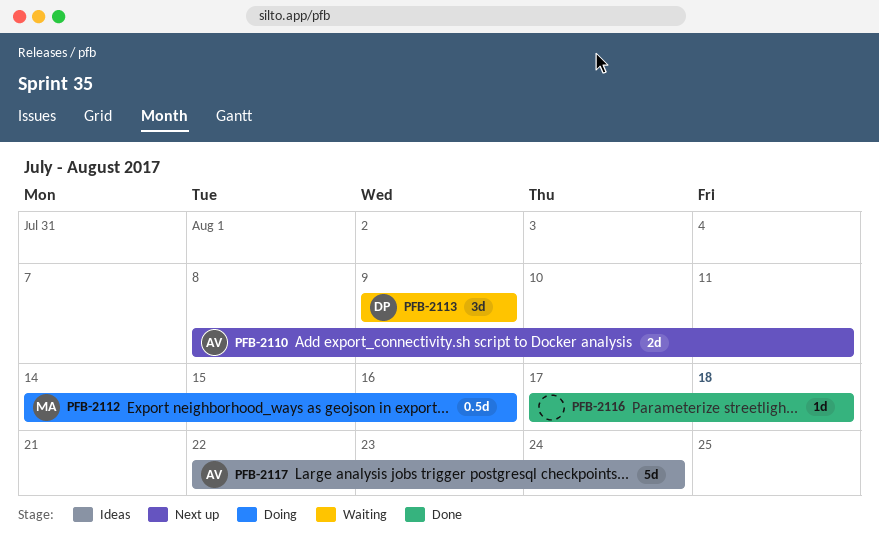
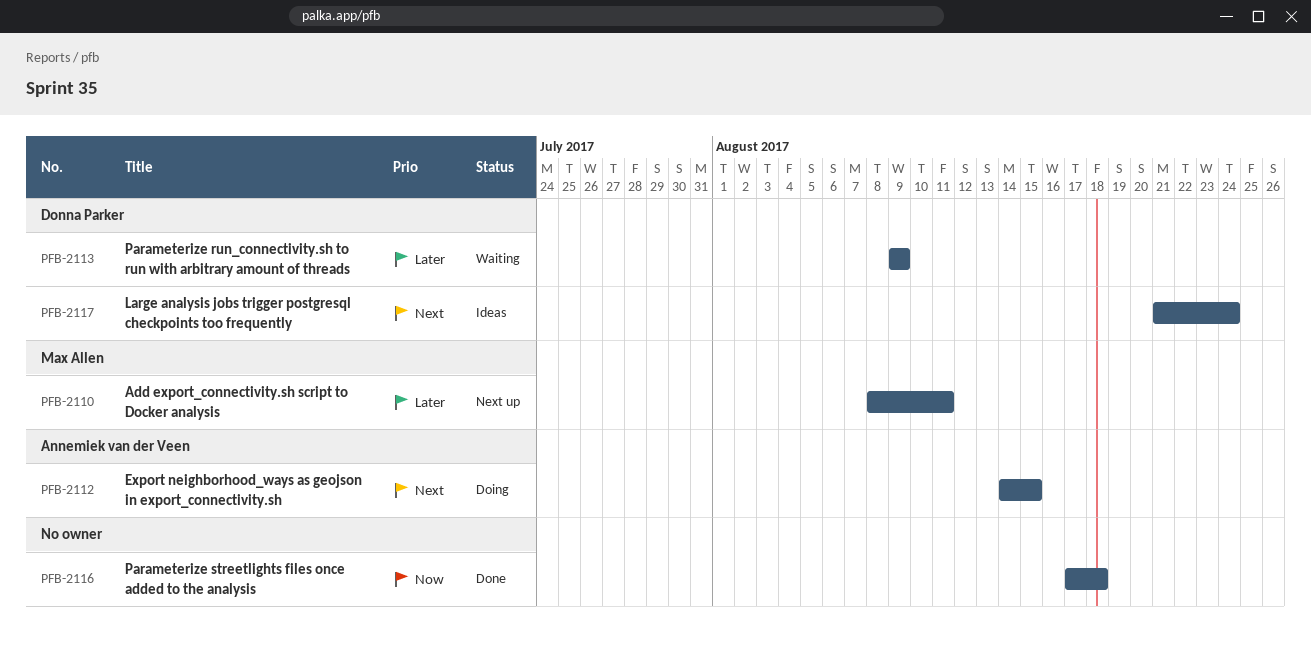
PFB-2110, owner: Annemiek van der Veen -> Max Allen
PFB-2112, owner: Max Allen -> Annemiek van der Veen
PFB-2112, due: Aug 16 -> Aug 15
PFB-2117, owner: Annemiek van der Veen -> Donna Parker
PFB-2117, start: Aug 22 -> Aug 21

